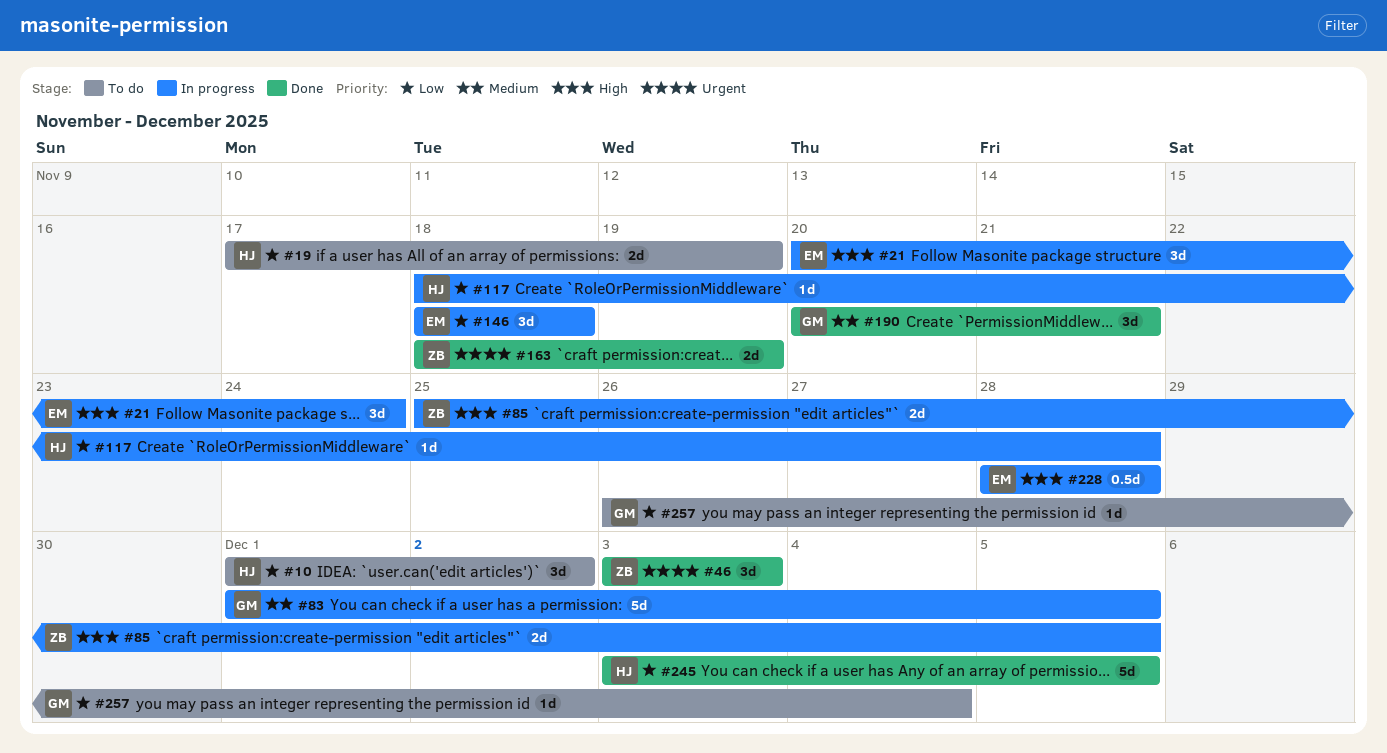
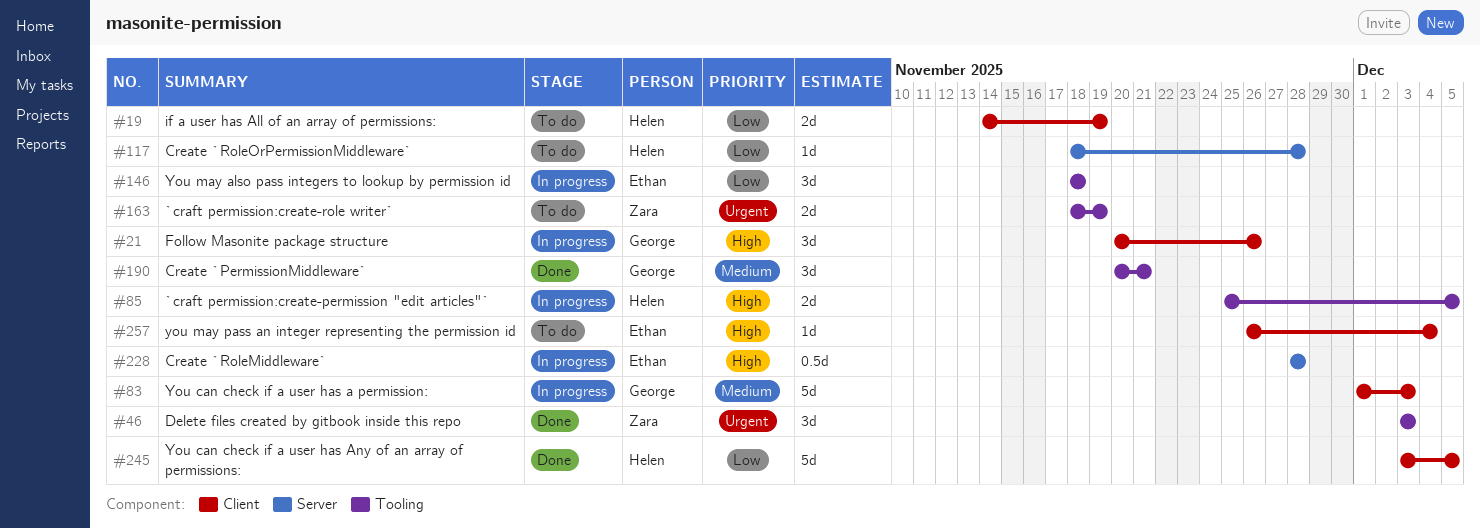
#10: present -> none
#19, start: Nov 17 -> Nov 14
#21, owner: Ethan -> George
#21, due: Nov 24 -> Nov 26
#83, due: Dec 5 -> Dec 3
#85, owner: Zara -> Helen
#117, status: In progress -> To do
#163, status: Done -> To do
#257, owner: George -> Ethan
#257, priority: Low -> High

